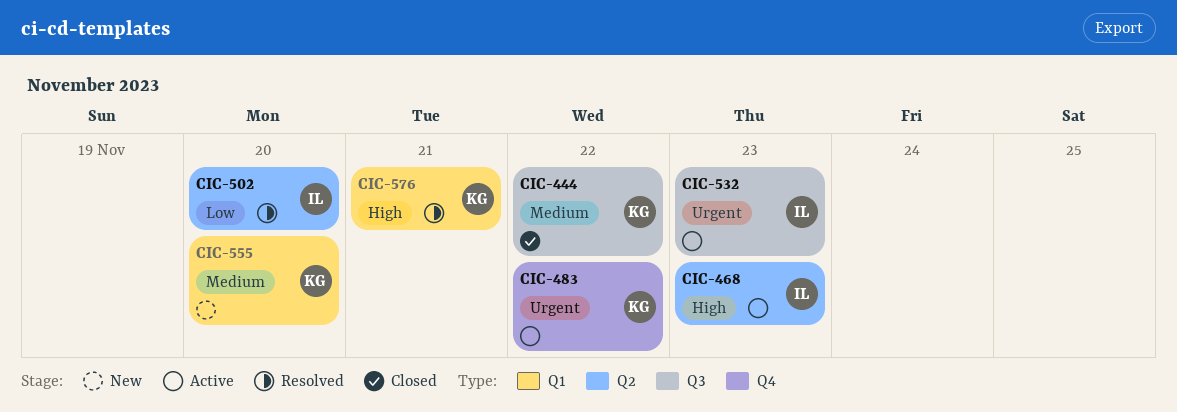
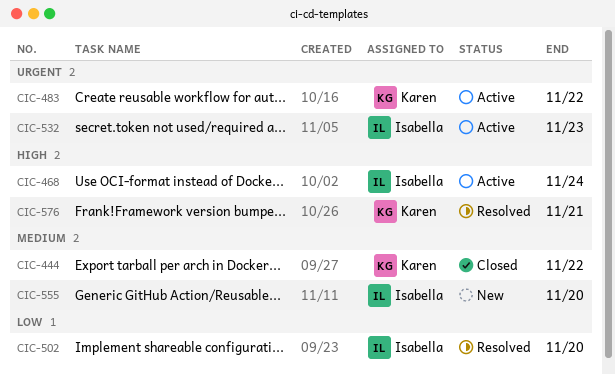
CIC-468, due: Nov 23 -> Nov 24
CIC-555, owner: Karen -> Isabella

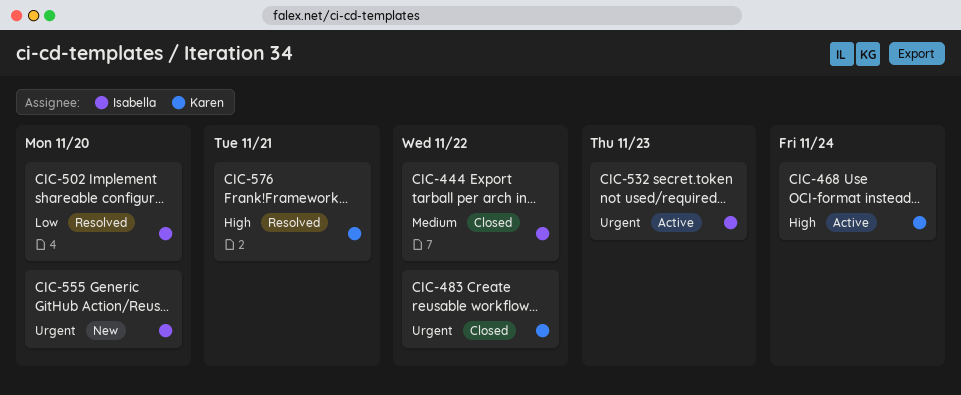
CIC-444, owner: Karen -> Isabella
CIC-468, owner: Isabella -> Karen
CIC-483, status: Active -> Closed
CIC-555, priority: Medium -> Urgent

